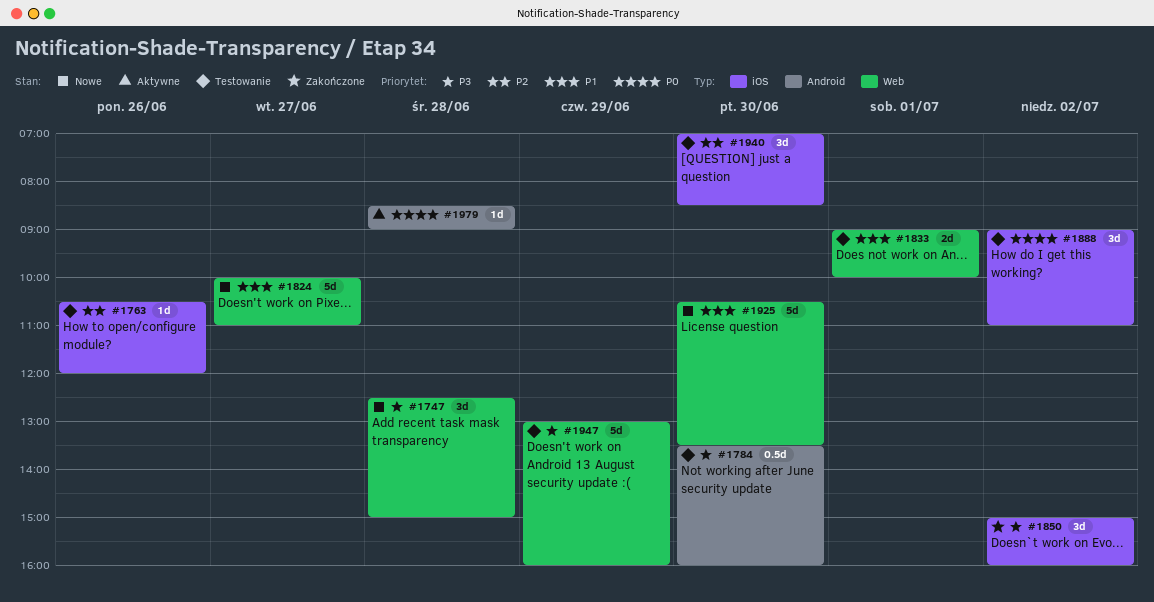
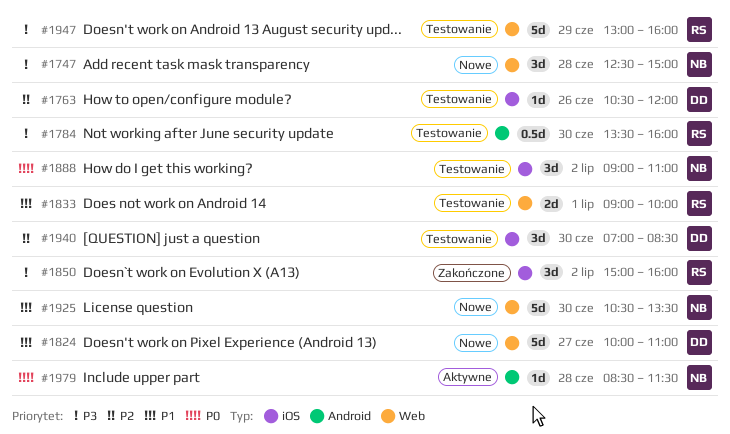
#1979, ends: 09:00 -> 11:30

